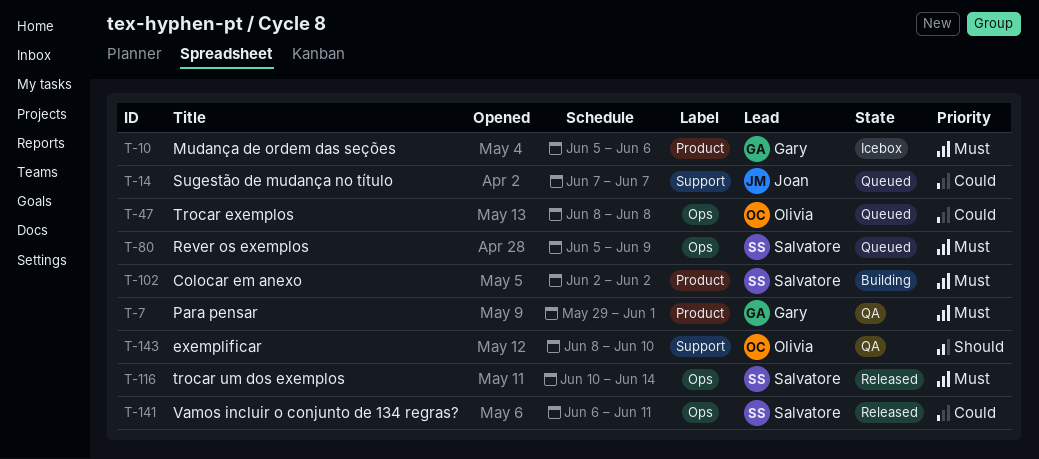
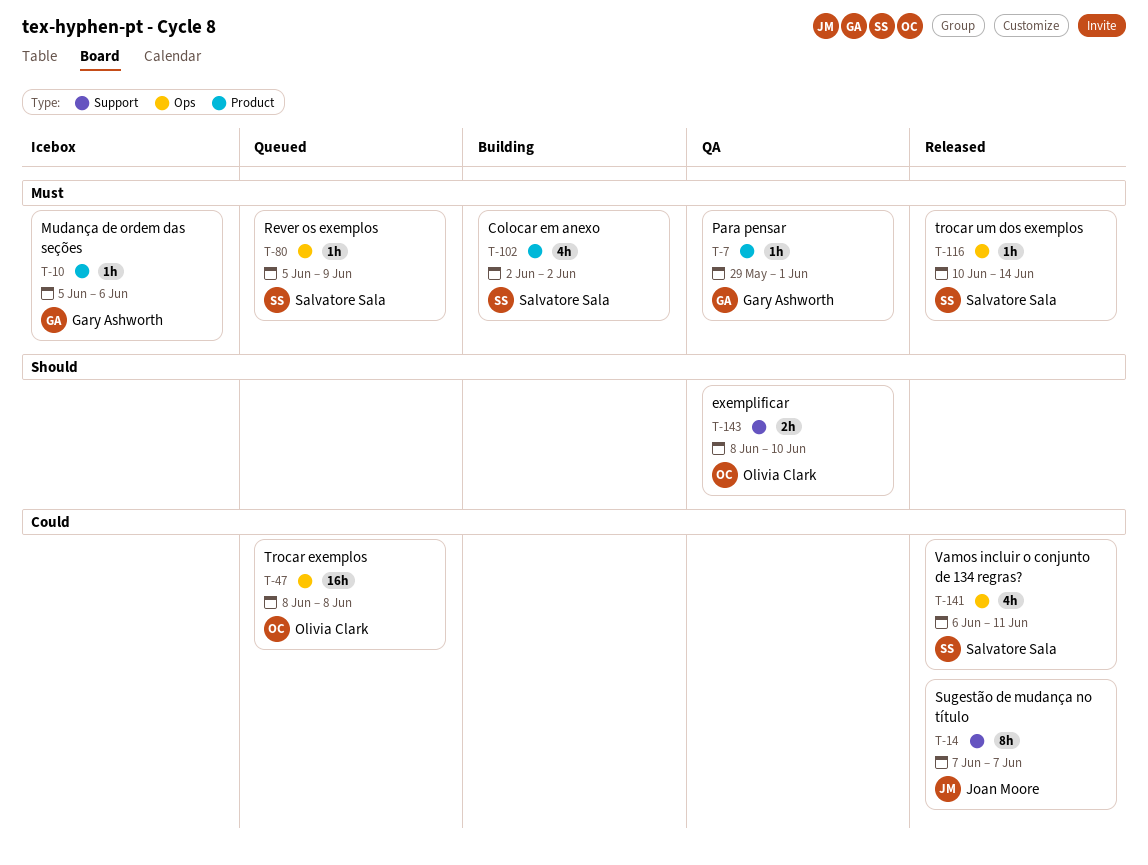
T-14, status: Queued -> Released

